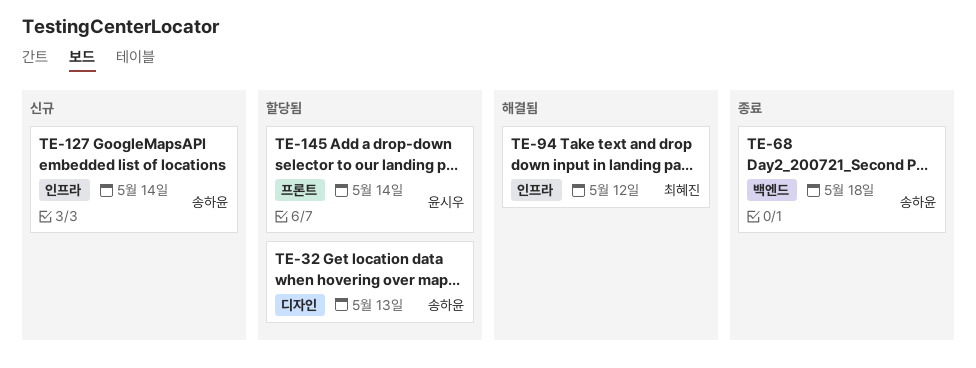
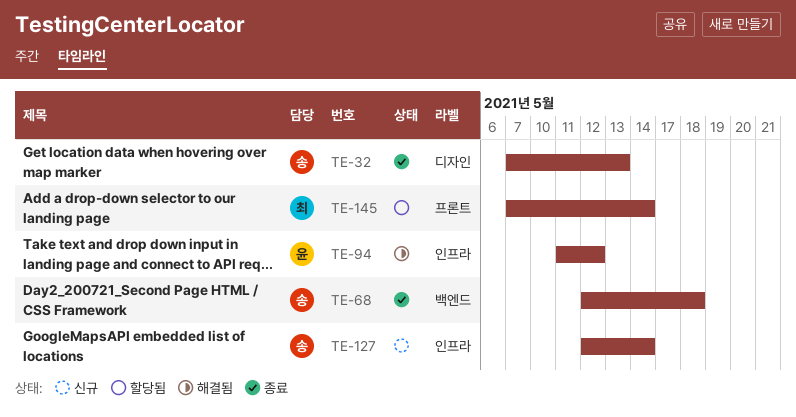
TE-32, status: 할당됨 -> 종료
TE-94, owner: 최혜진 -> 윤시우
TE-145, owner: 윤시우 -> 최혜진

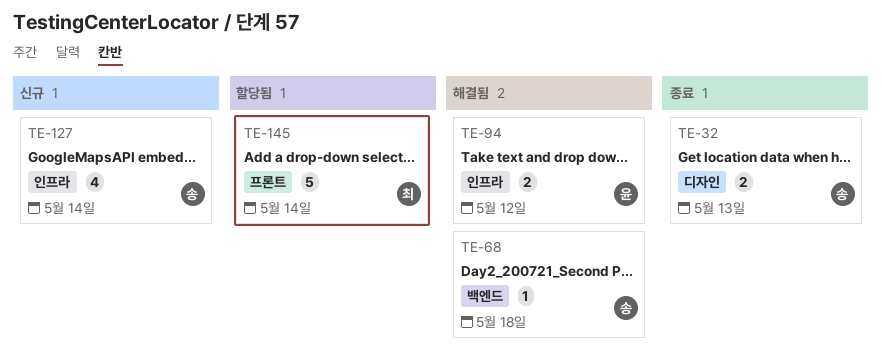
TE-68, status: 종료 -> 해결됨

